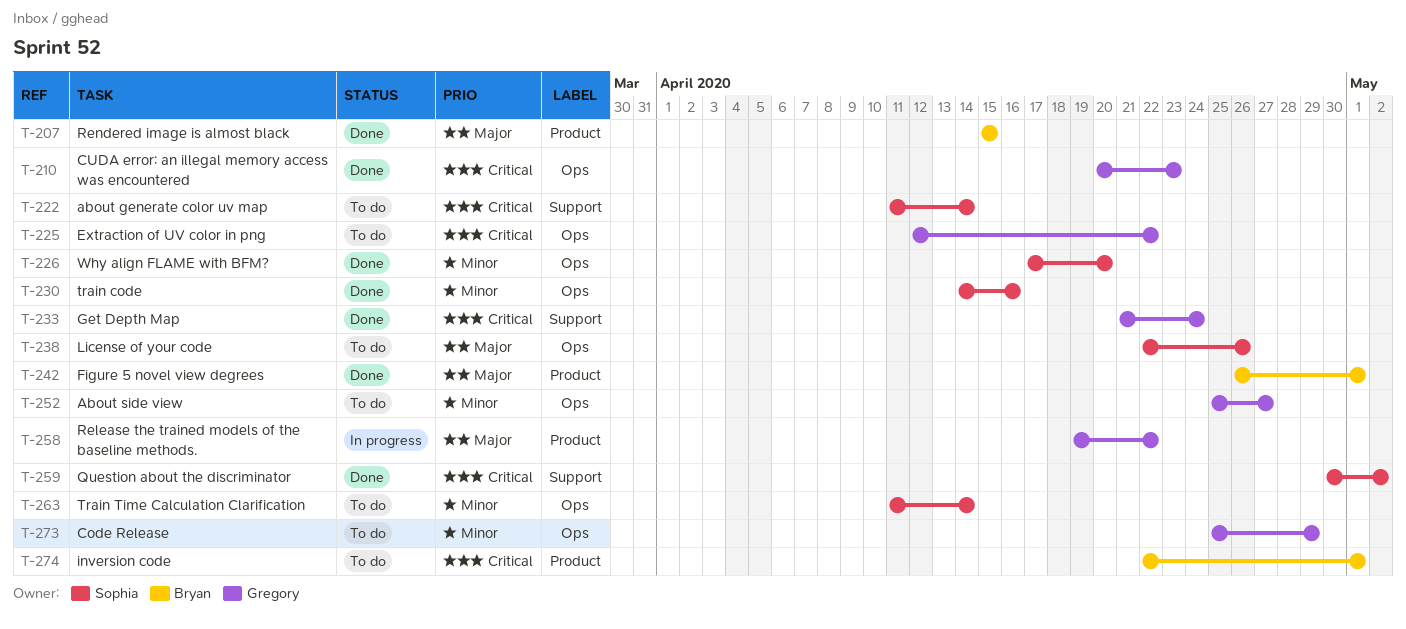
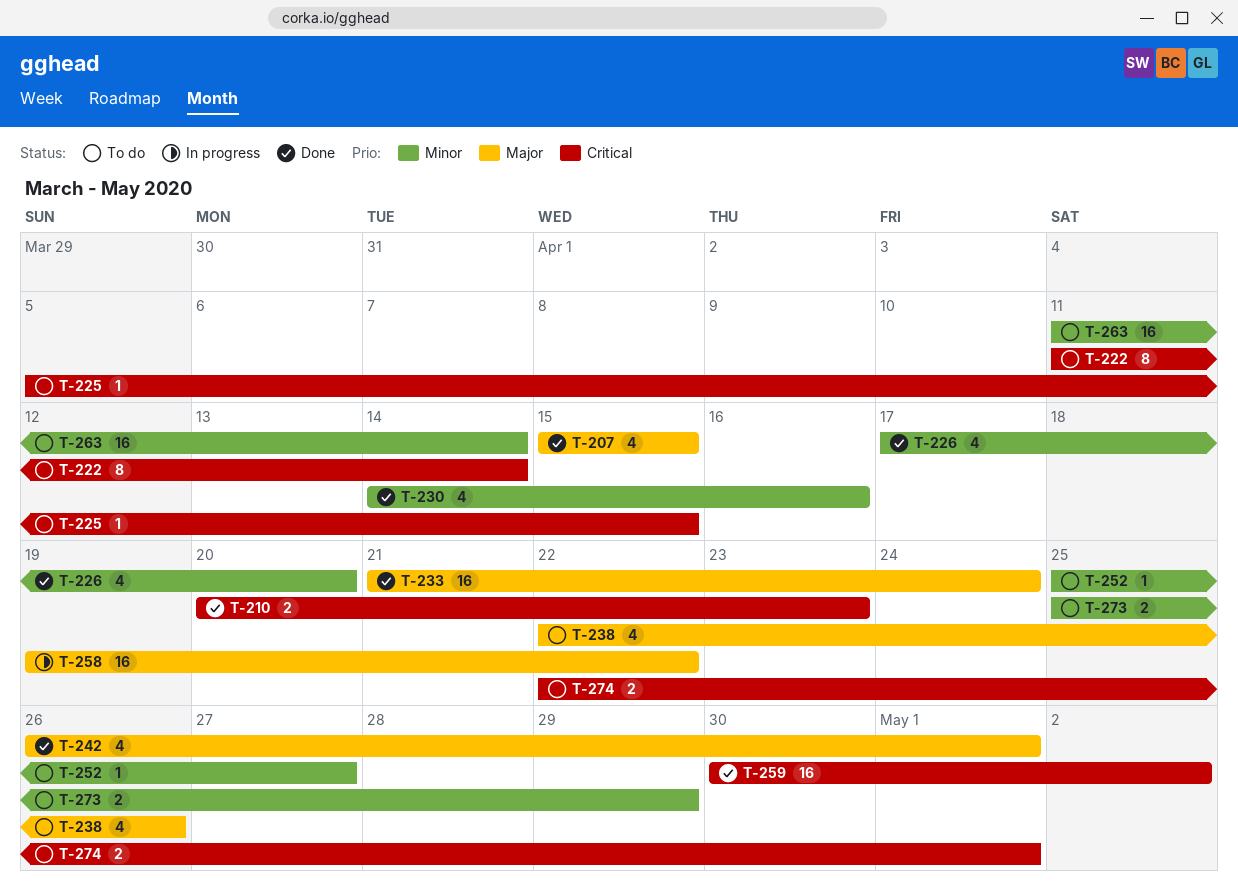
T-225, start: Apr 12 -> Apr 5
T-225, due: Apr 22 -> Apr 15
T-233, priority: Critical -> Major

